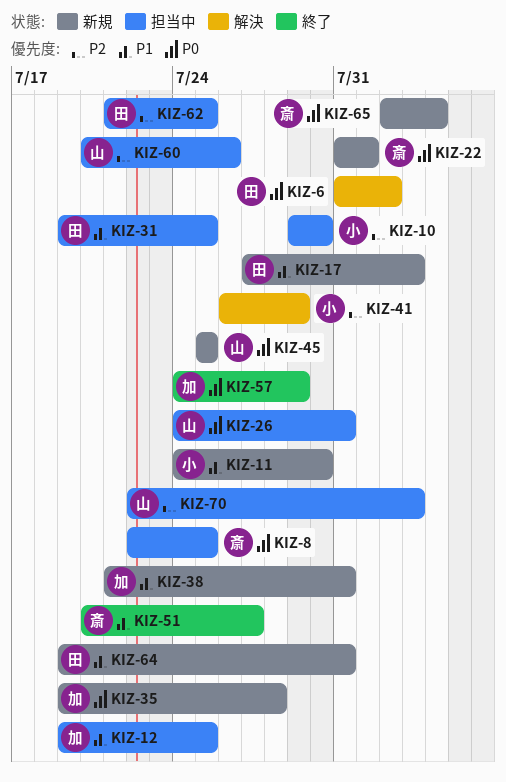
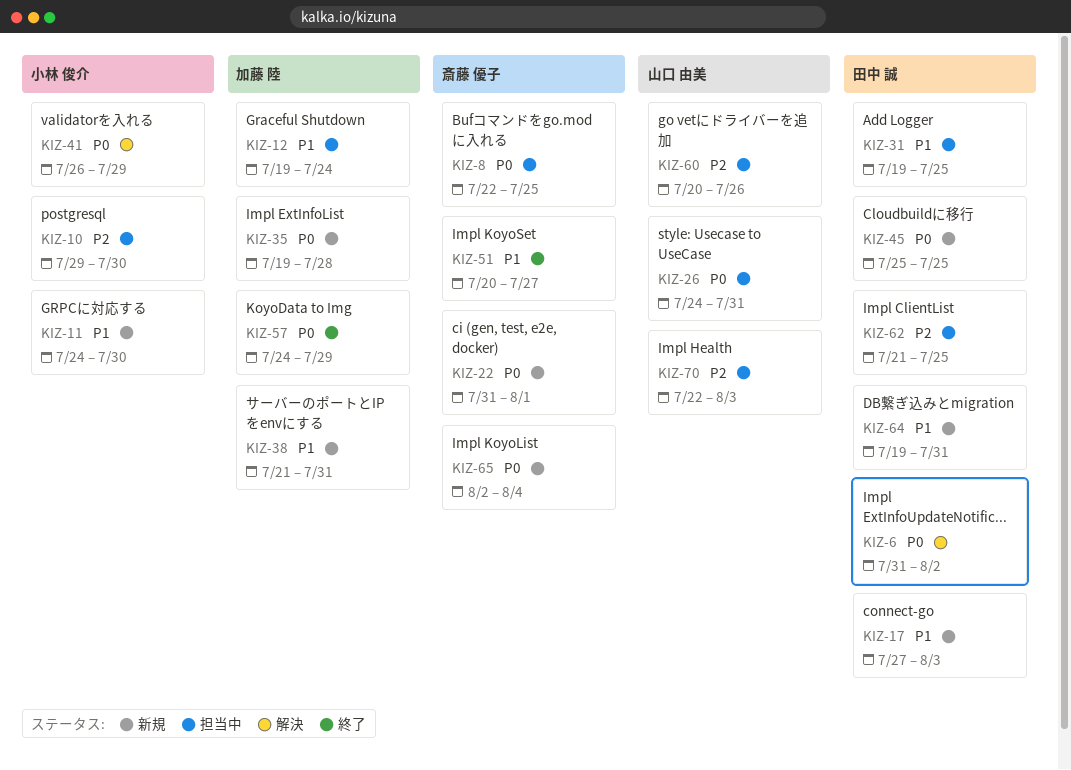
KIZ-12, due: Jul 25 -> Jul 24
KIZ-41, priority: P2 -> P0
KIZ-45, owner: 山口 由美 -> 田中 誠

